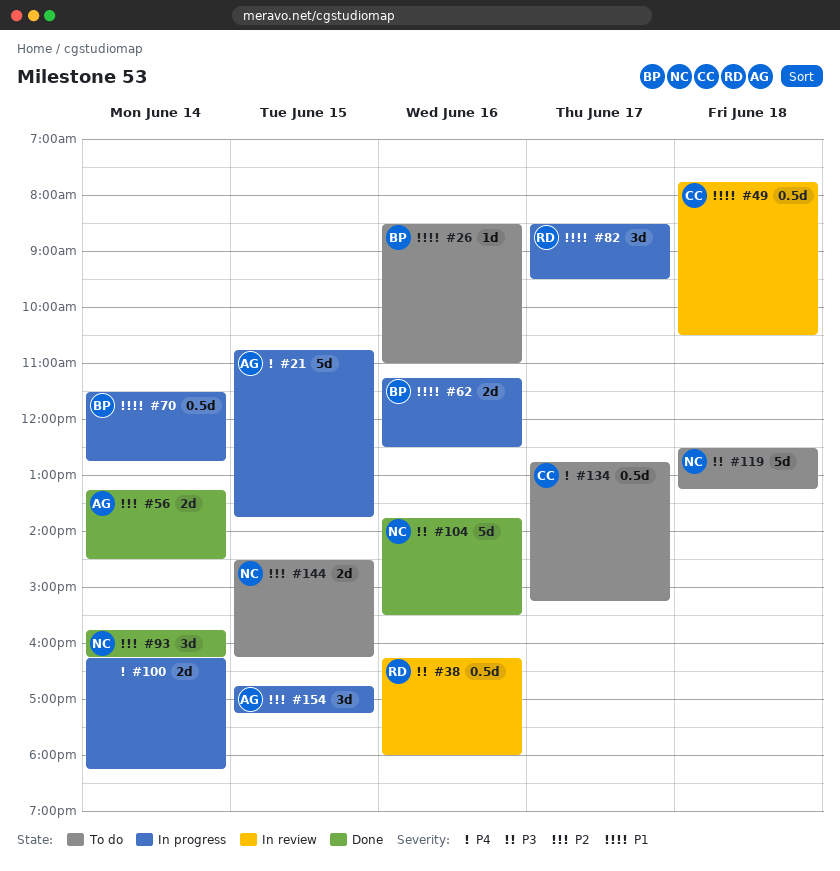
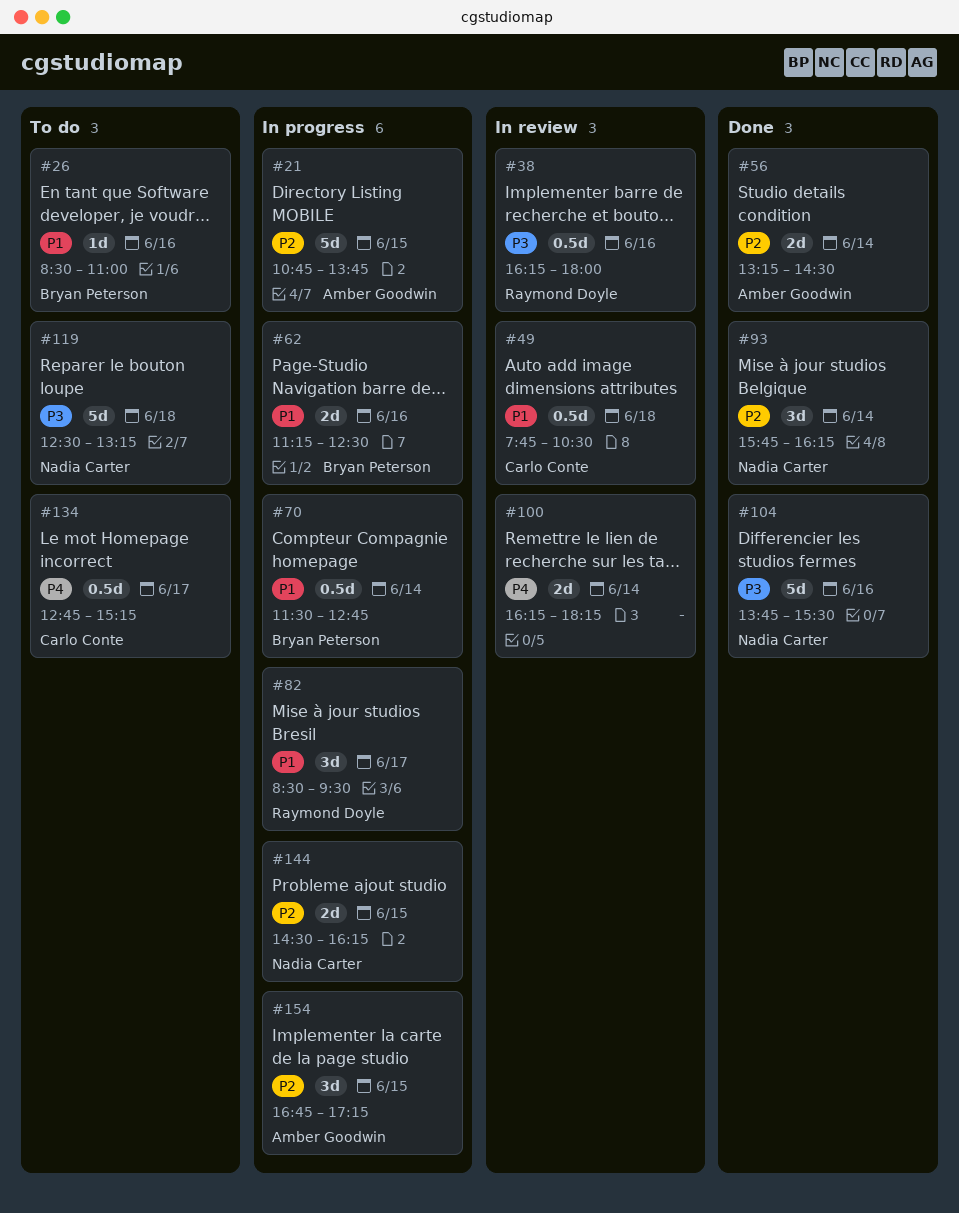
#21, priority: P4 -> P2
#100, status: In progress -> In review
#144, status: To do -> In progress

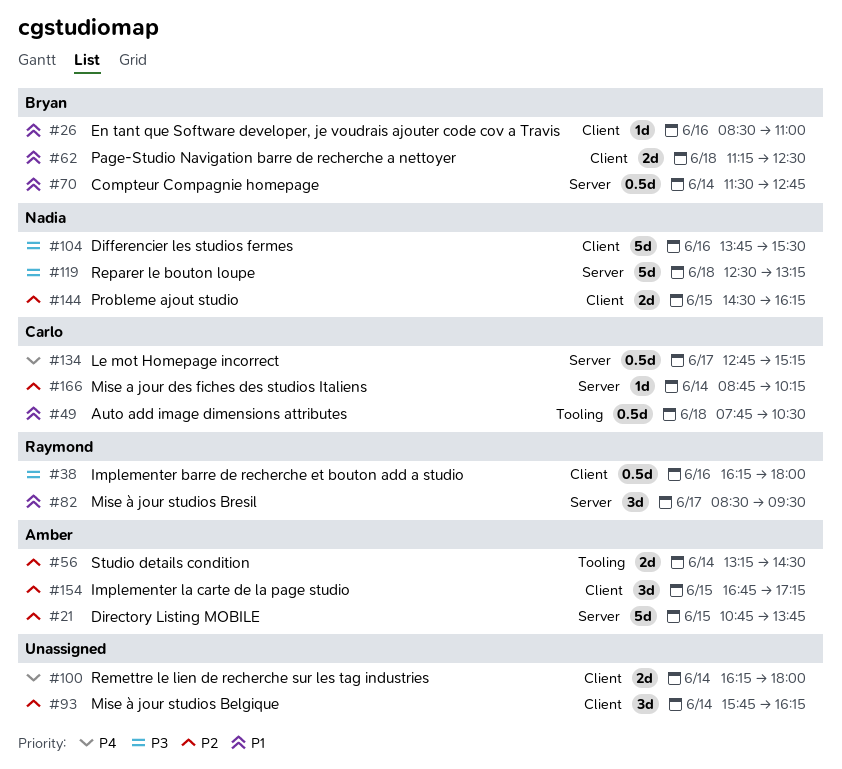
#62, day: Jun 16 -> Jun 18
#93, owner: Nadia Carter -> none
#100, ends: 18:15 -> 18:00
#166: none -> present

